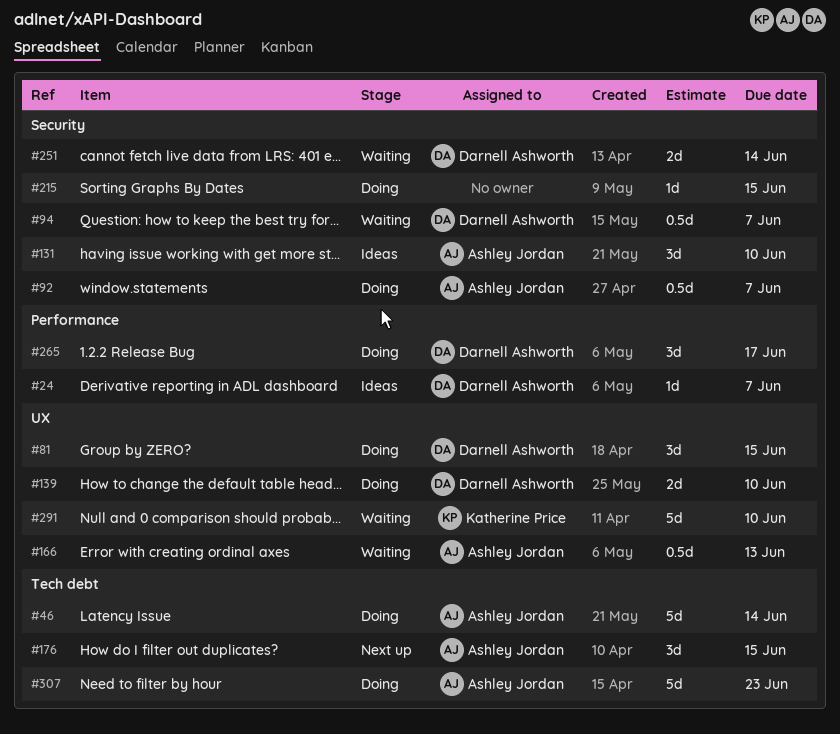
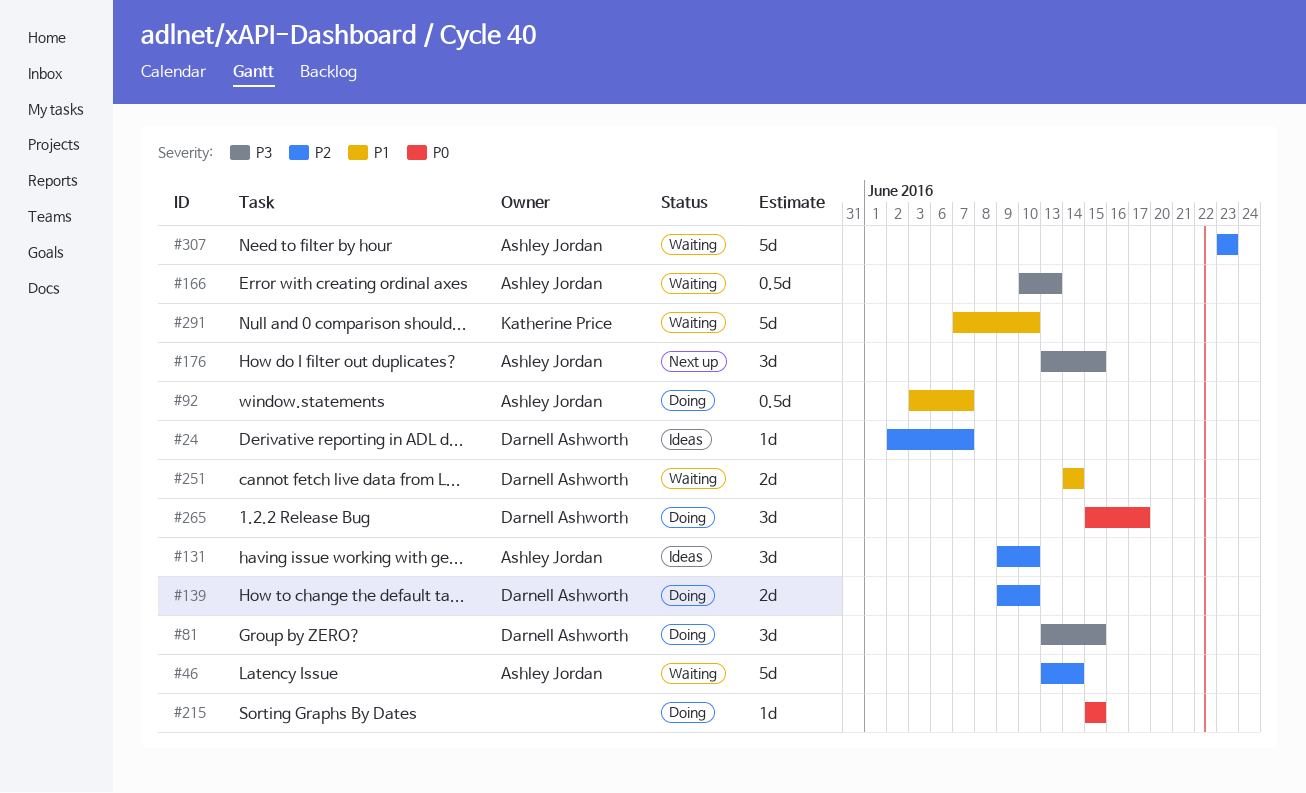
#46, status: Doing -> Waiting
#94: present -> none
#307, status: Doing -> Waiting

